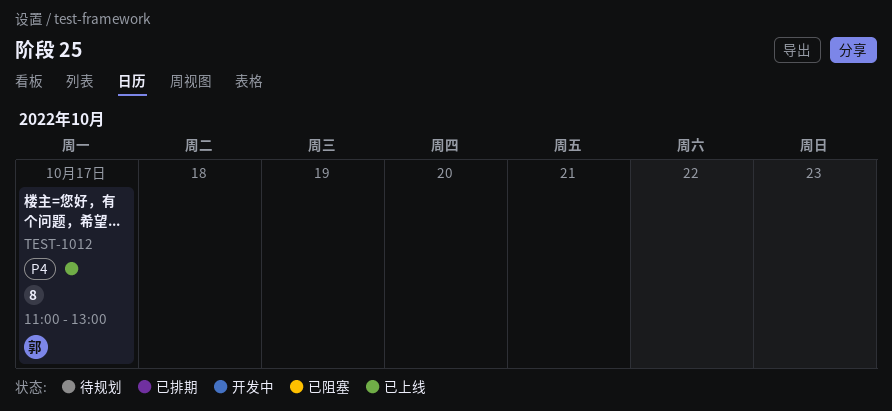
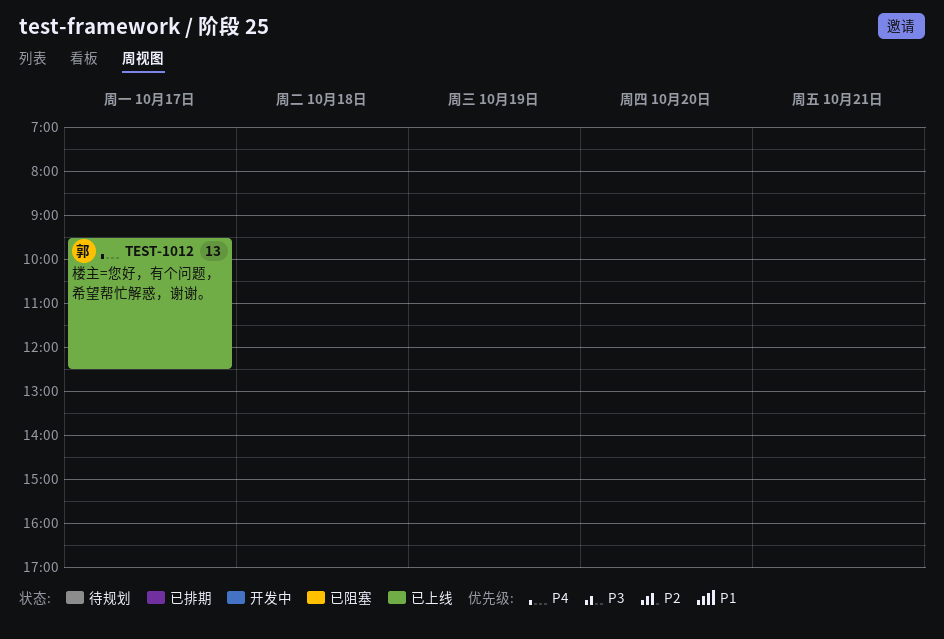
TEST-1012, estimate: 8 -> 13
TEST-1012, begins: 11:00 -> 09:30
TEST-1012, ends: 13:00 -> 12:30

